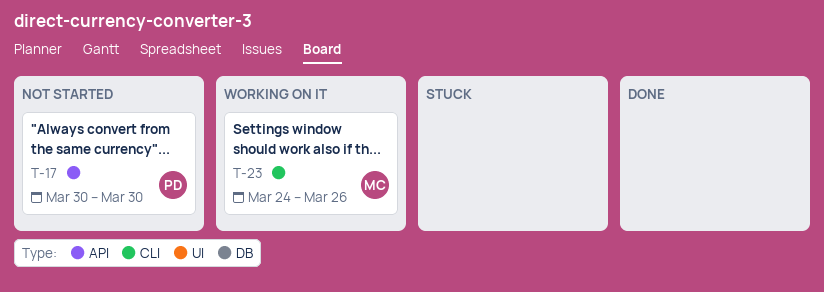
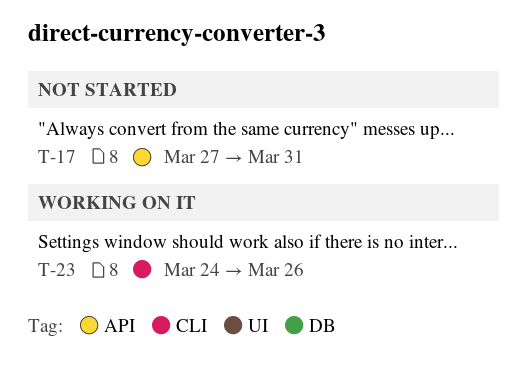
T-17, start: Mar 30 -> Mar 27
T-17, due: Mar 30 -> Mar 31

